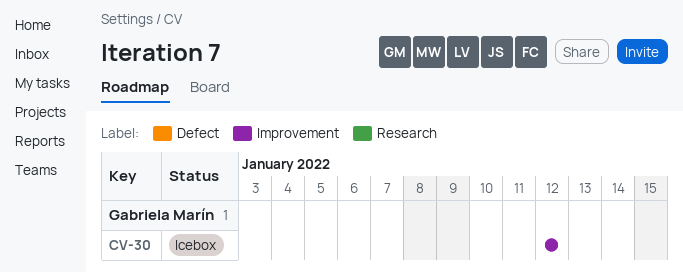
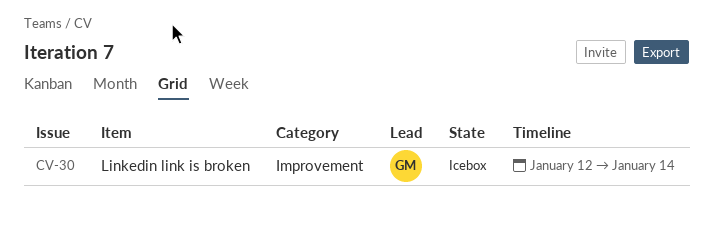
CV-30, due: Jan 12 -> Jan 14

